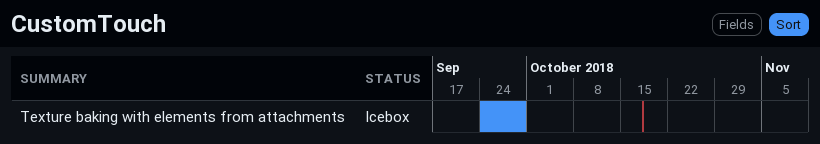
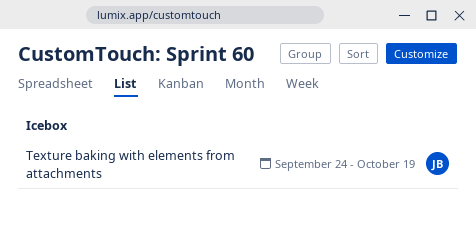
Texture baking with elements from attachments, due: Sep 28 -> Oct 19

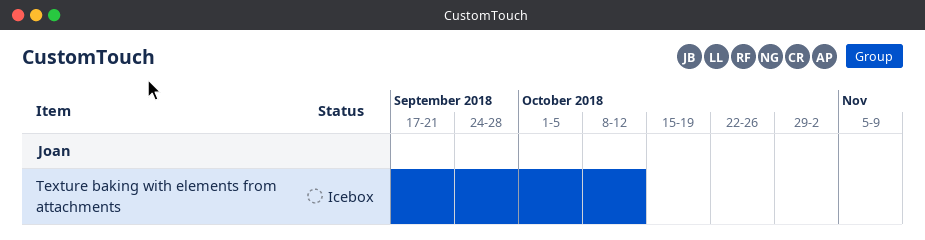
Texture baking with elements from attachments, start: Sep 24 -> Sep 17
Texture baking with elements from attachments, due: Oct 19 -> Oct 12

